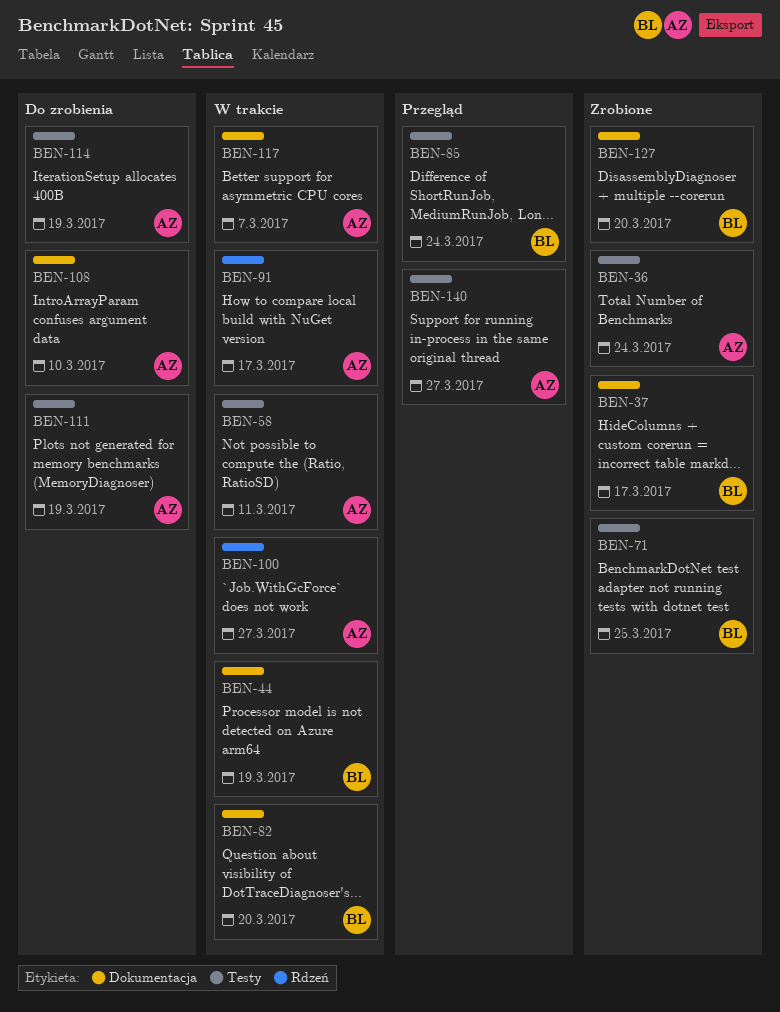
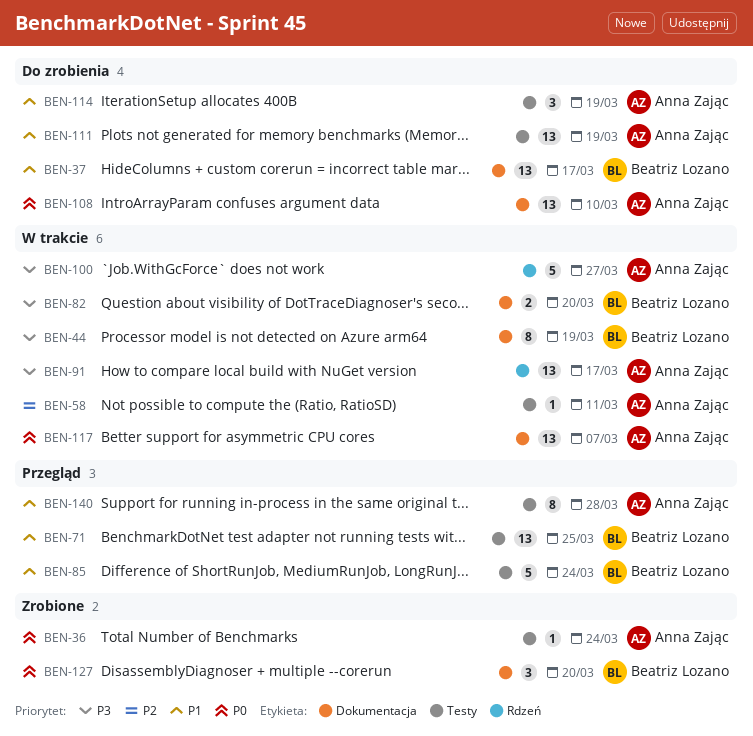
BEN-37, status: Zrobione -> Do zrobienia
BEN-71, status: Zrobione -> Przegląd
BEN-140, due: Mar 27 -> Mar 28

